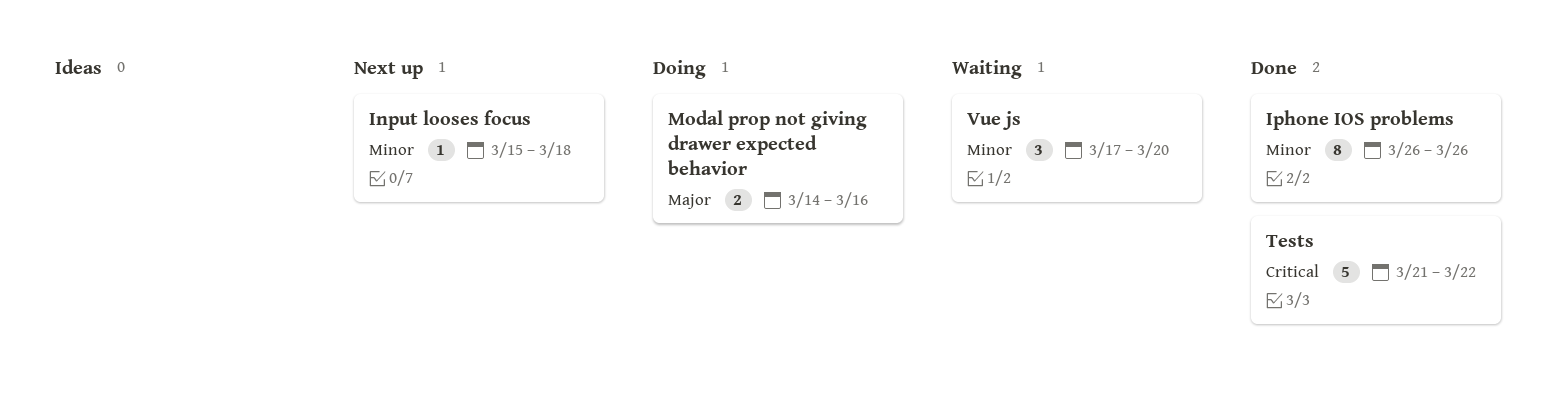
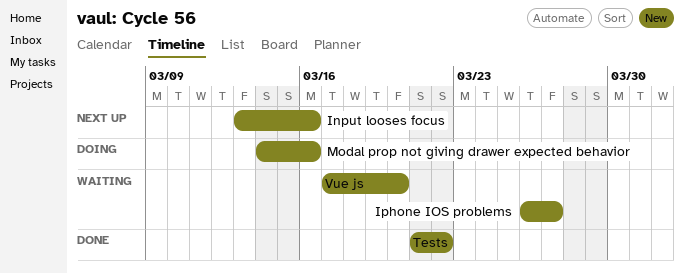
Input looses focus, start: Mar 15 -> Mar 13
Input looses focus, due: Mar 18 -> Mar 16
Iphone IOS problems, status: Done -> Waiting
Iphone IOS problems, due: Mar 26 -> Mar 27

